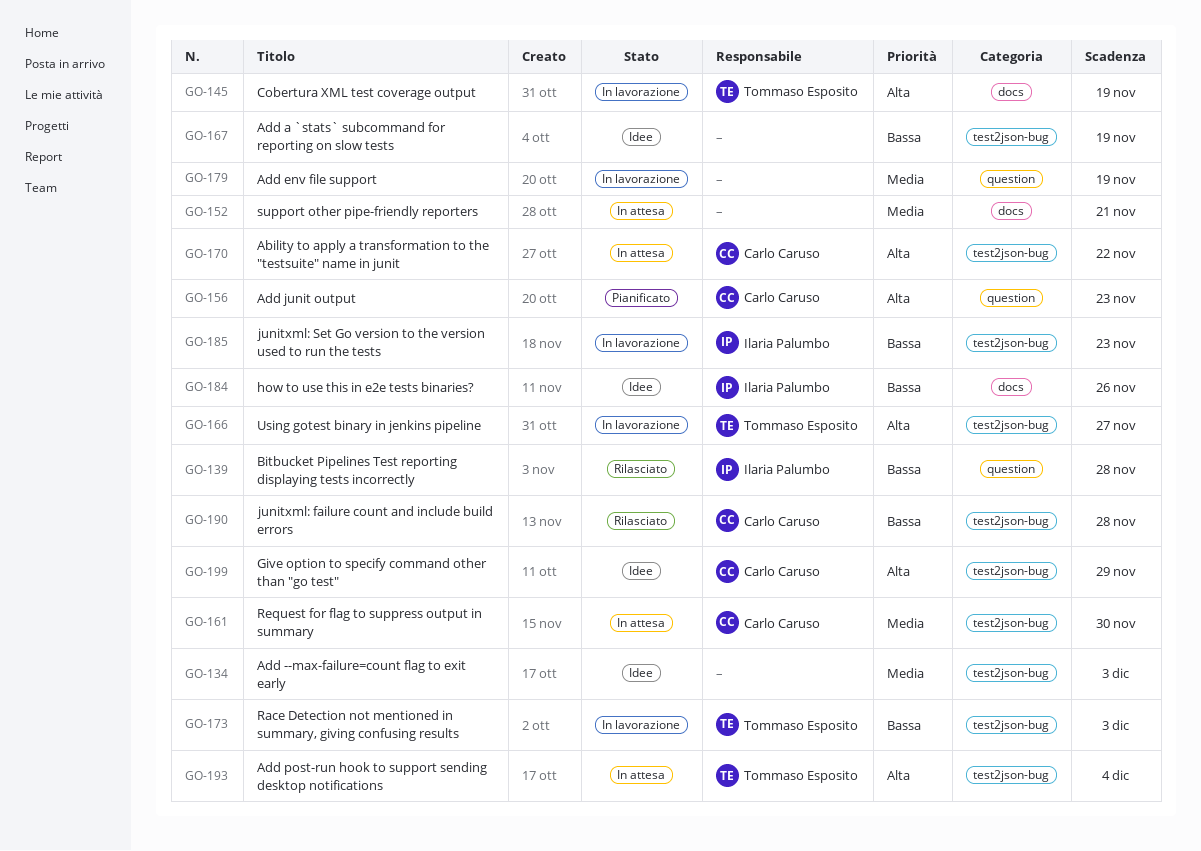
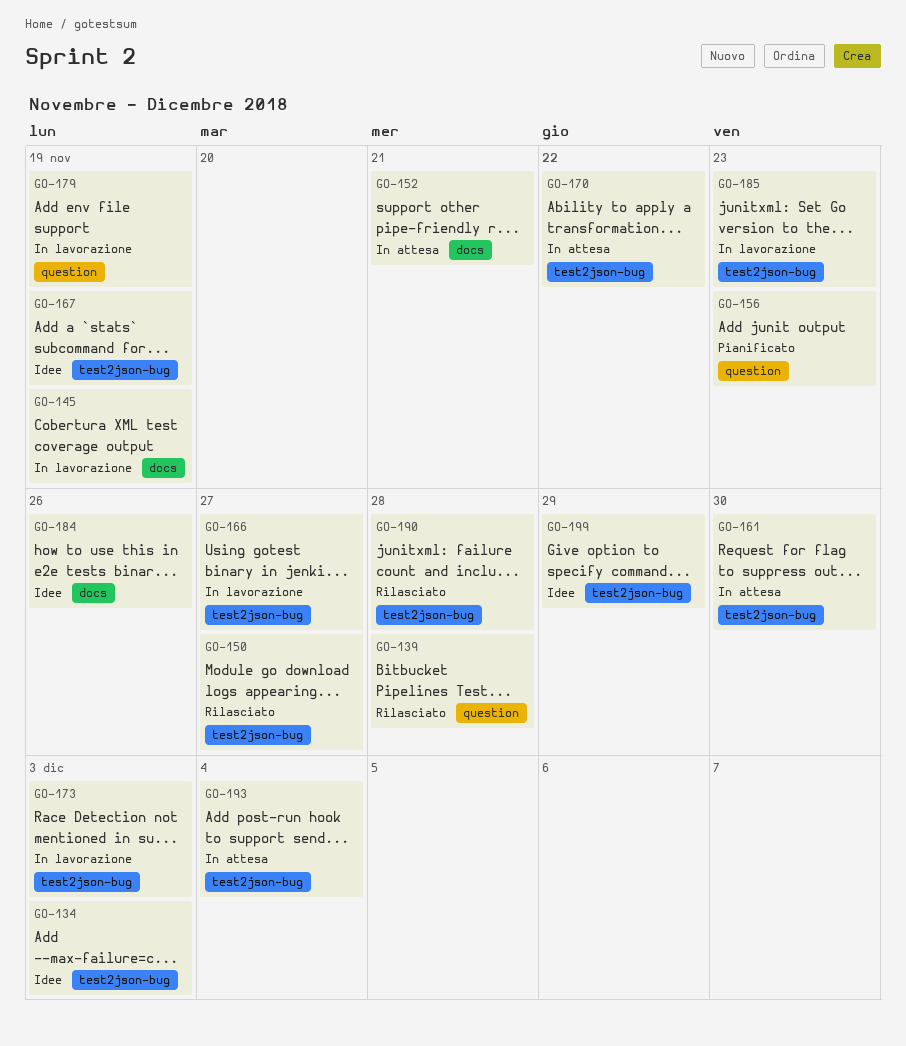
GO-150: none -> present

